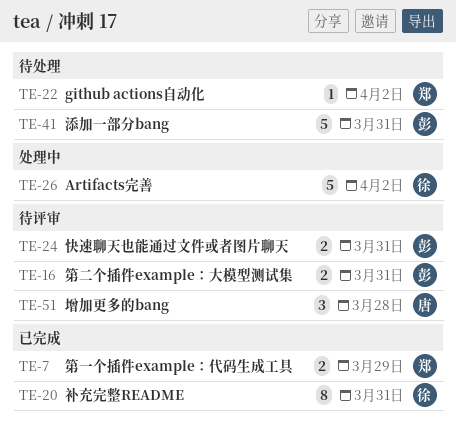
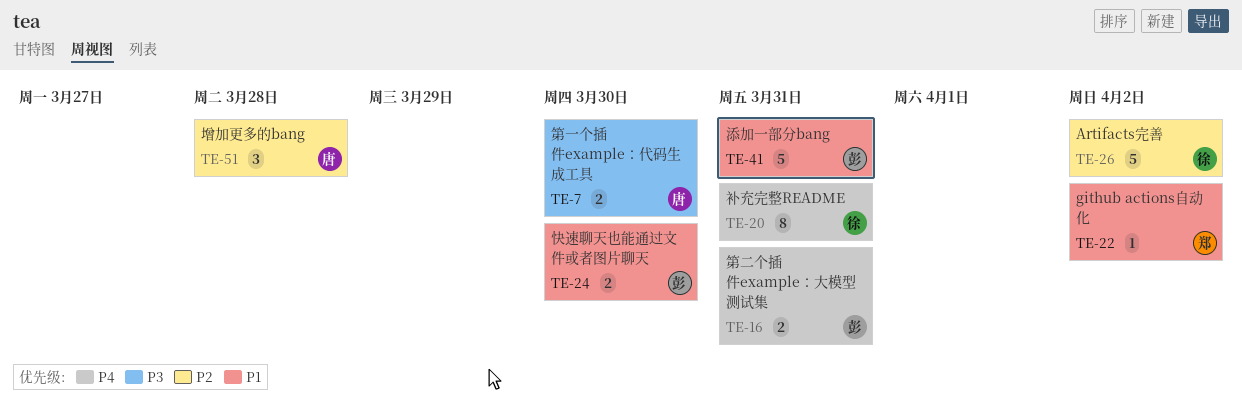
TE-7, owner: 郑 -> 唐
TE-7, due: Mar 29 -> Mar 30
TE-24, due: Mar 31 -> Mar 30

